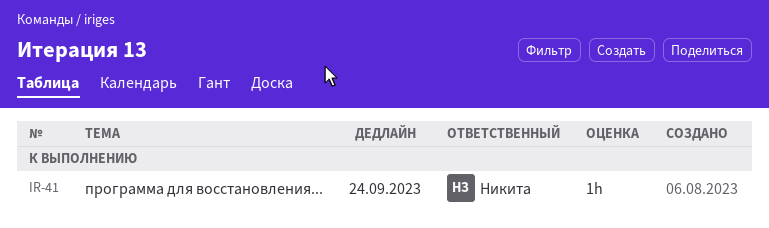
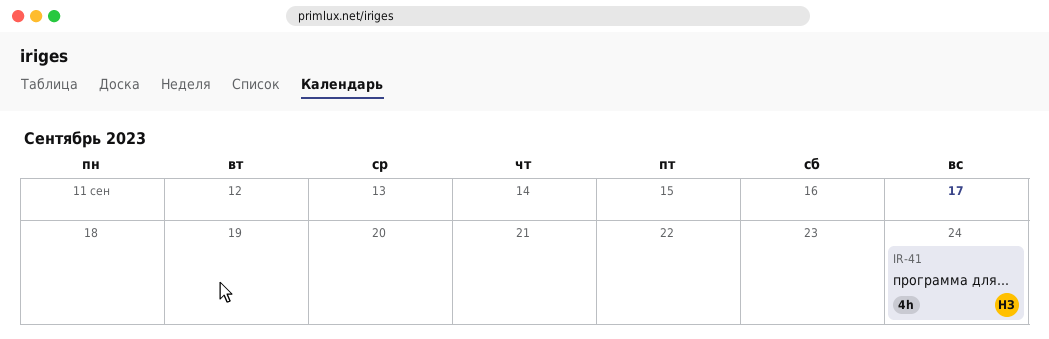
IR-41, estimate: 1h -> 4h

